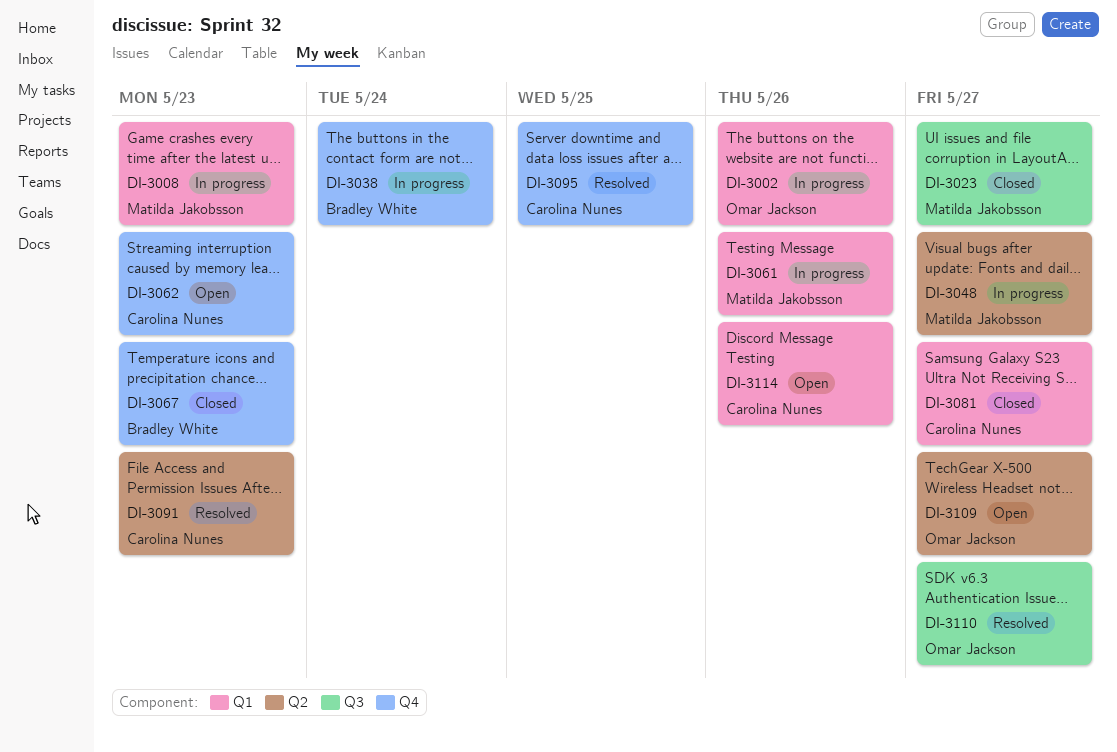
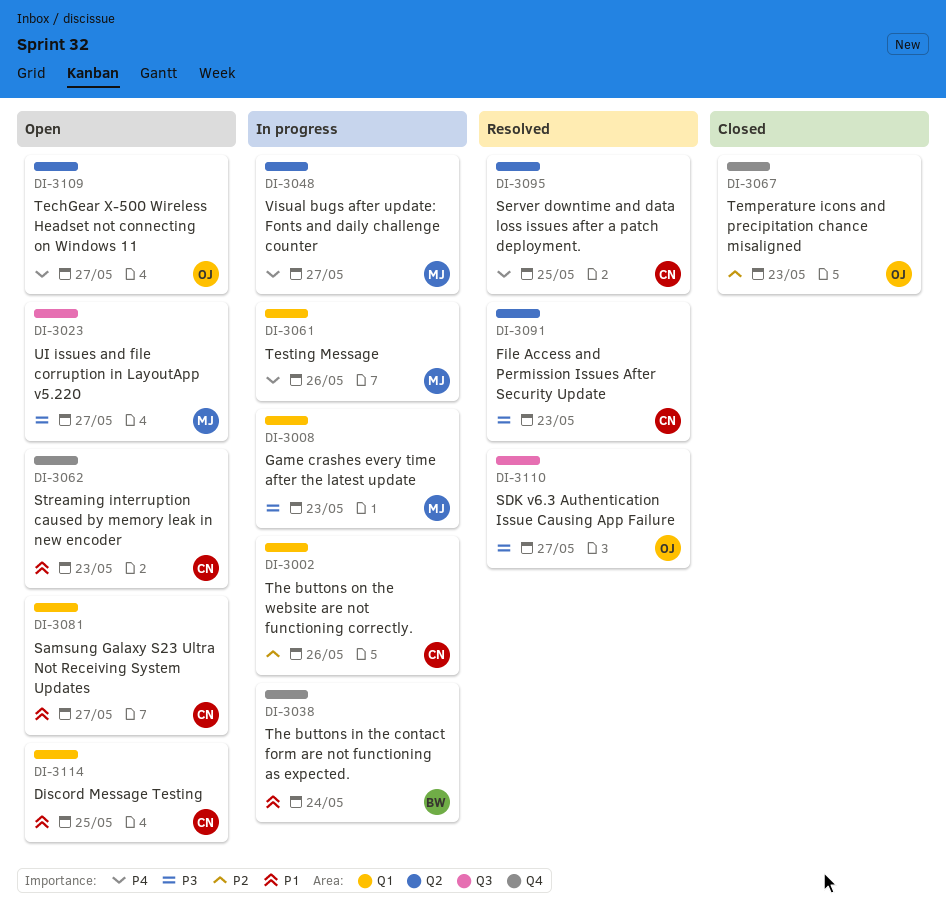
DI-3002, owner: Omar Jackson -> Carolina Nunes
DI-3023, status: Closed -> Open
DI-3067, owner: Bradley White -> Omar Jackson
DI-3081, status: Closed -> Open
DI-3095, label: Q4 -> Q2
DI-3114, due: May 26 -> May 25

